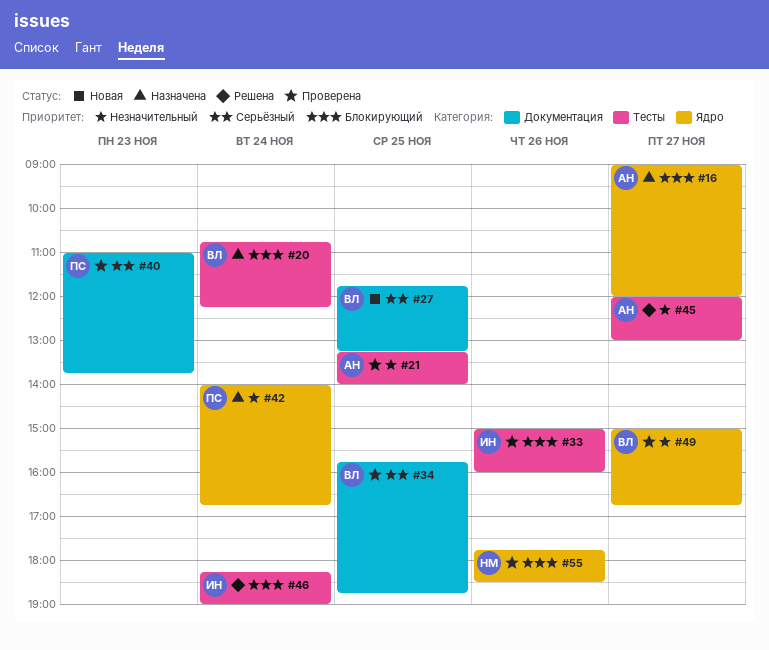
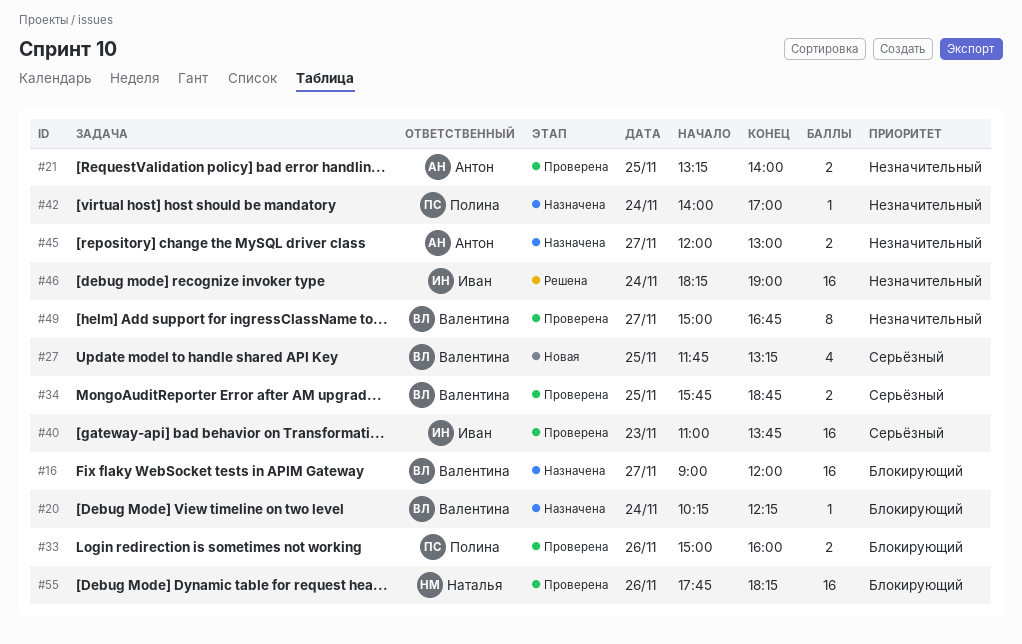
#16, owner: Антон -> Валентина
#20, begins: 10:45 -> 10:15
#33, owner: Иван -> Полина
#40, owner: Полина -> Иван
#42, ends: 16:45 -> 17:00
#45, status: Решена -> Назначена
#46, priority: Блокирующий -> Незначительный
#55, ends: 18:30 -> 18:15

